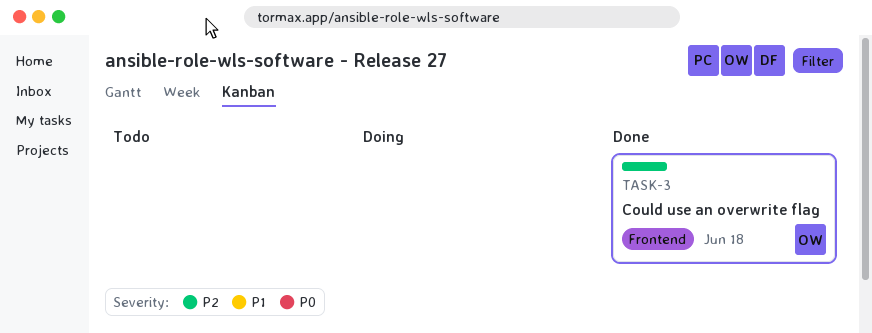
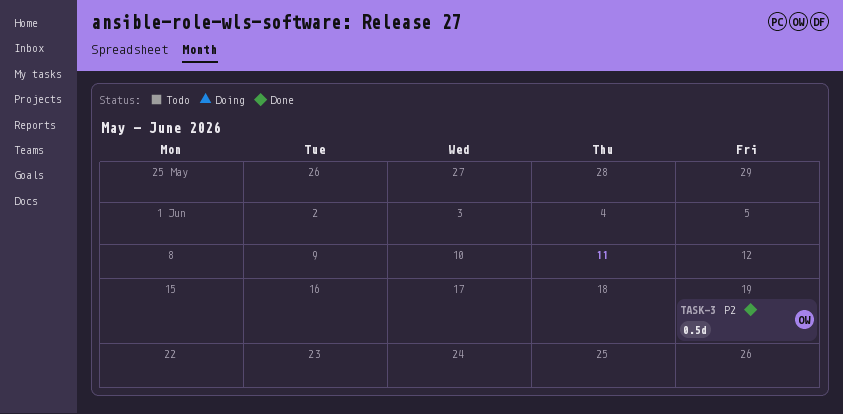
TASK-3, due: Jun 18 -> Jun 19

